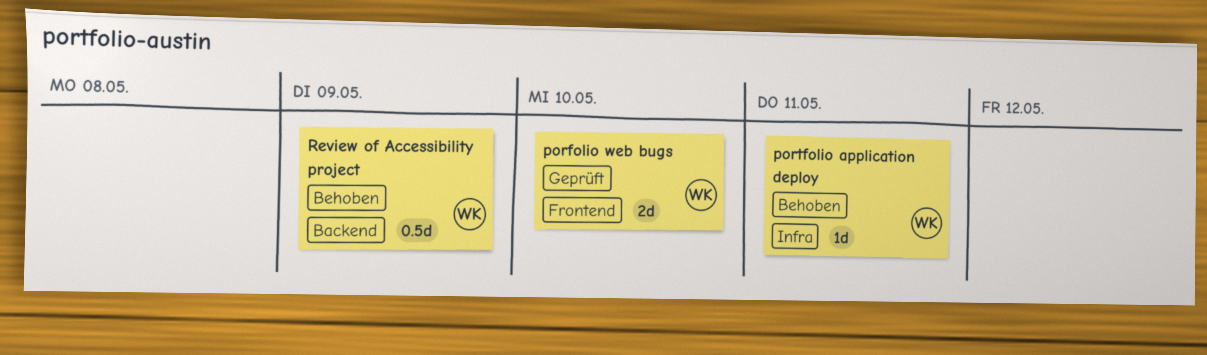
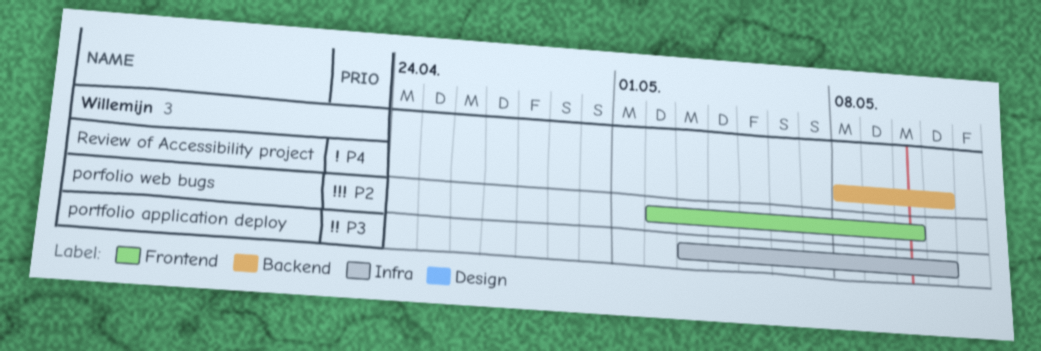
Review of Accessibility project, due: May 9 -> May 11

